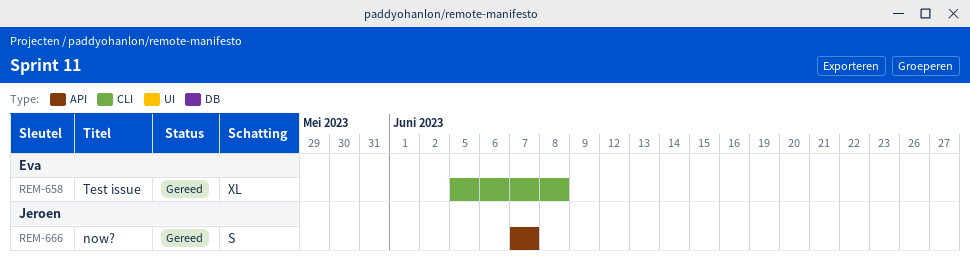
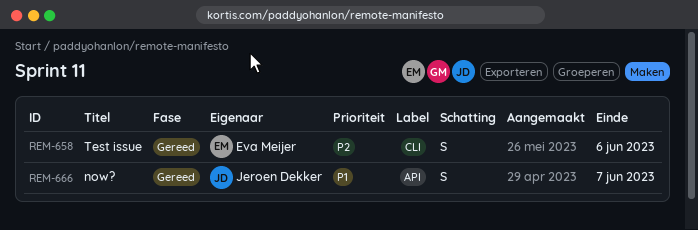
REM-658, estimate: XL -> S
REM-658, due: Jun 8 -> Jun 6

